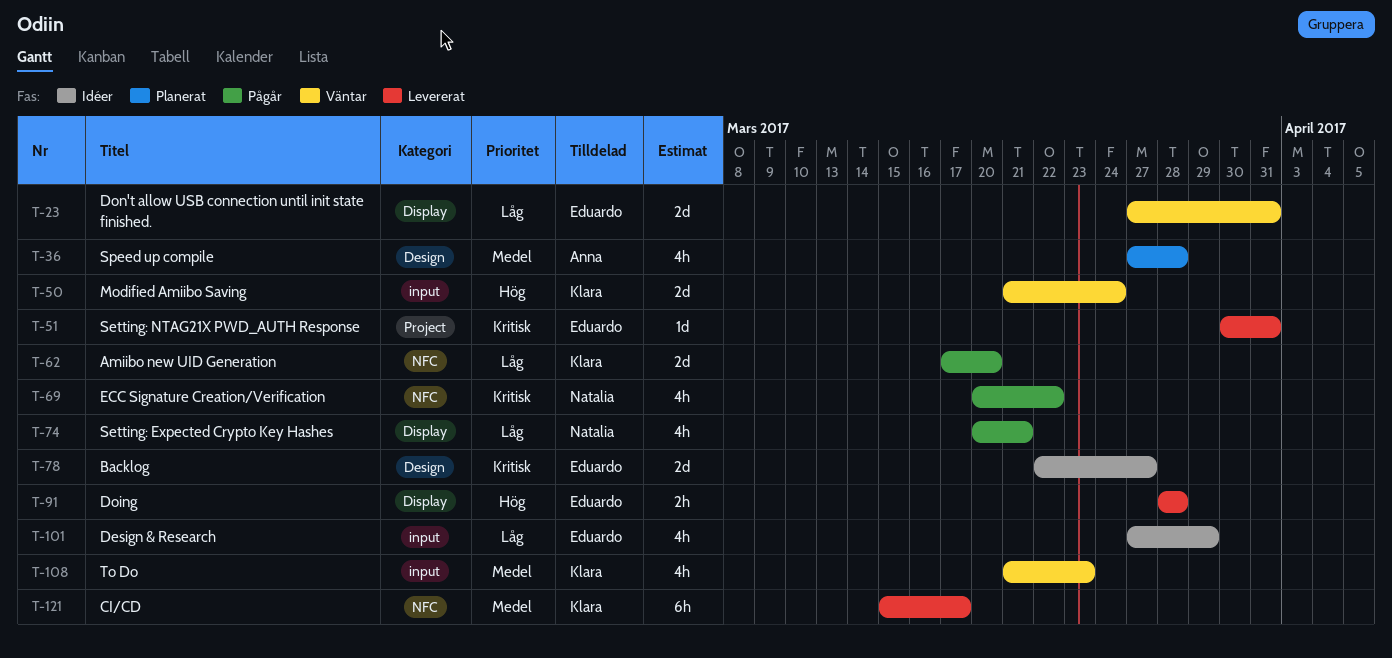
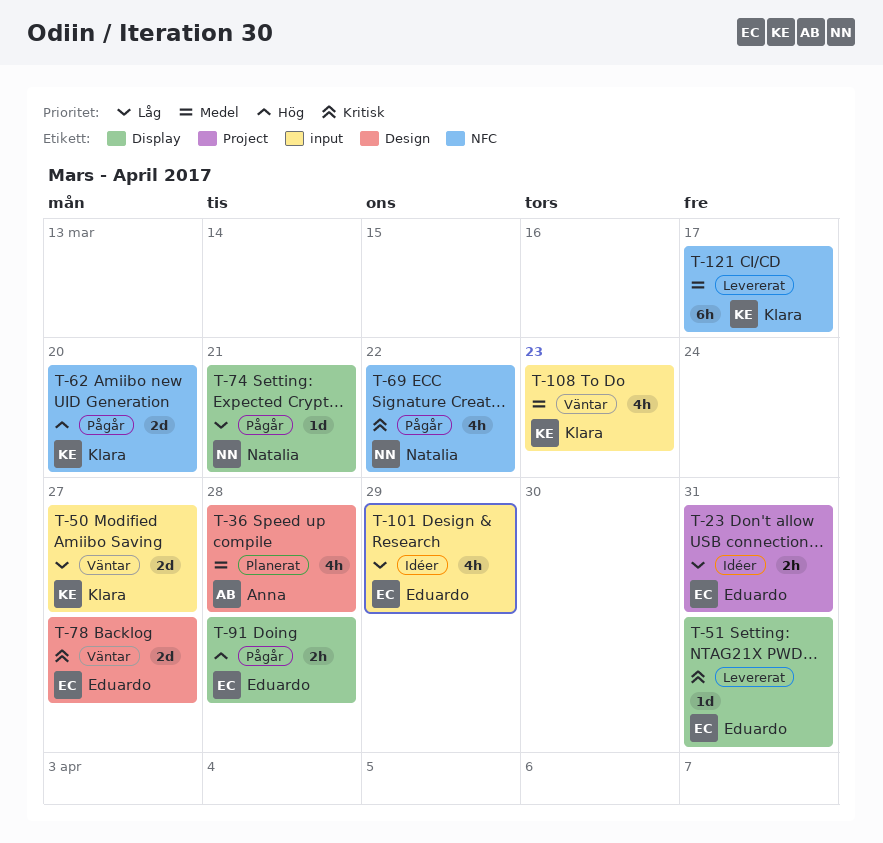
T-23, status: Väntar -> Idéer
T-23, label: Display -> Project
T-23, estimate: 2d -> 2h
T-50, priority: Hög -> Låg
T-50, due: Mar 24 -> Mar 27
T-51, label: Project -> Display
T-62, priority: Låg -> Hög
T-74, estimate: 4h -> 1d
T-78, status: Idéer -> Väntar
T-91, status: Levererat -> Pågår

